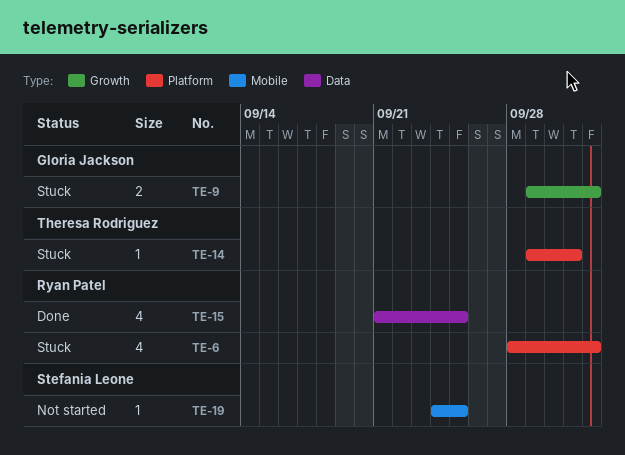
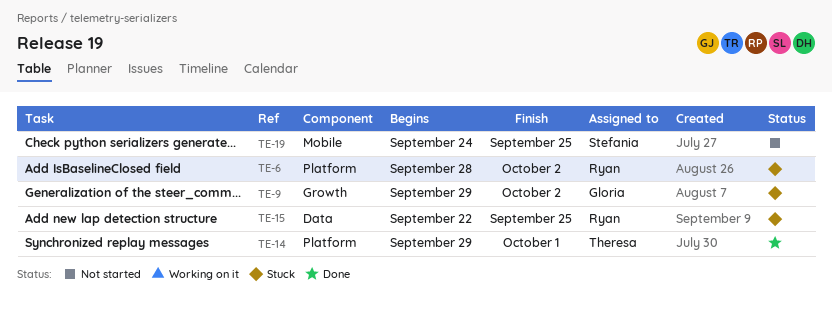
TE-14, status: Stuck -> Done
TE-15, status: Done -> Stuck
TE-15, start: Sep 21 -> Sep 22

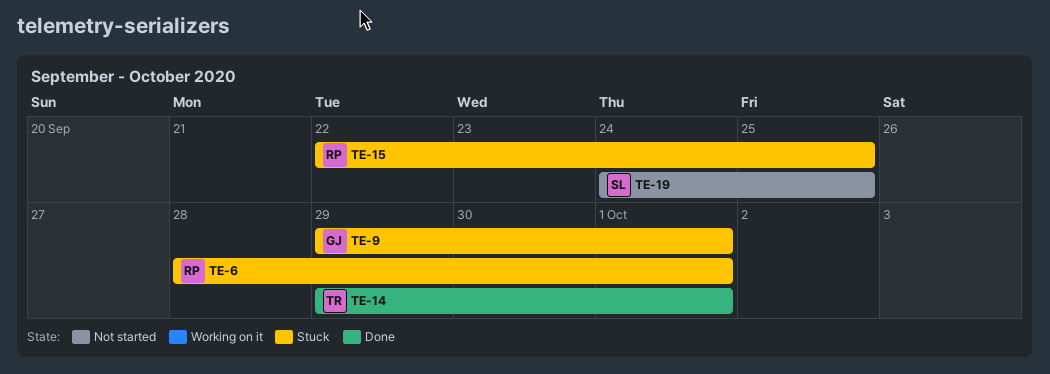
TE-6, due: Oct 2 -> Oct 1
TE-9, due: Oct 2 -> Oct 1

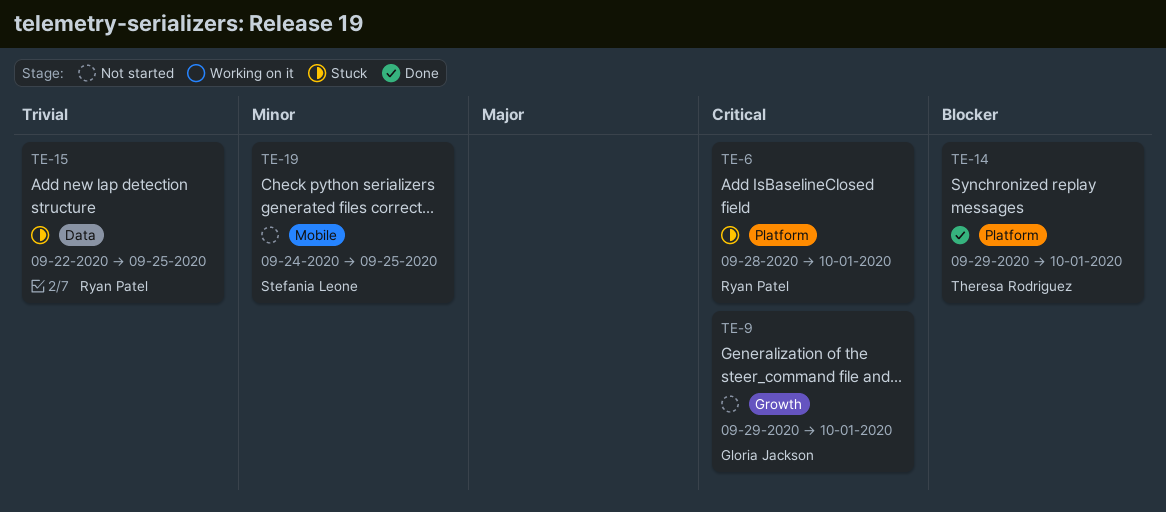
TE-9, status: Stuck -> Not started

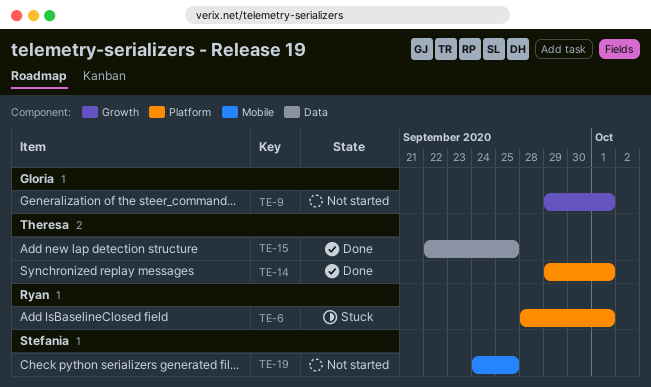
TE-15, status: Stuck -> Done
TE-15, owner: Ryan Patel -> Theresa Rodriguez

